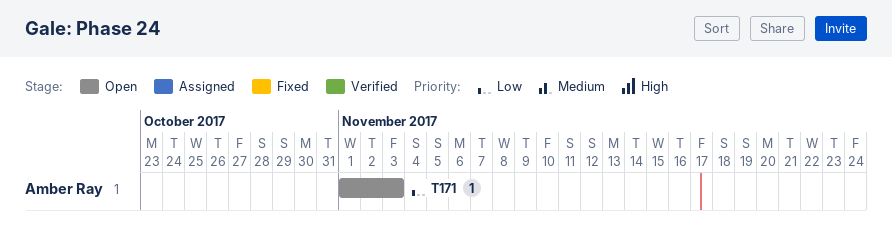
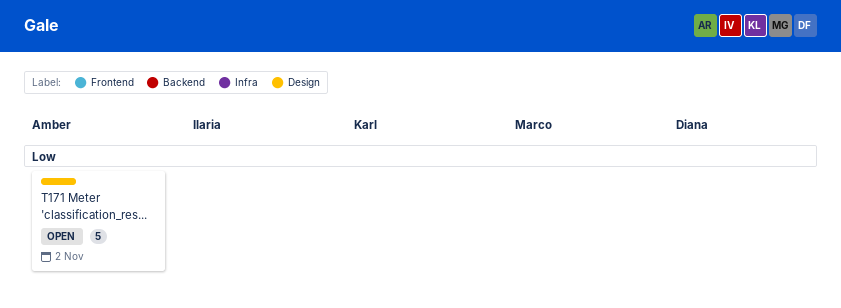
T171, estimate: 1 -> 5
T171, due: Nov 3 -> Nov 2

